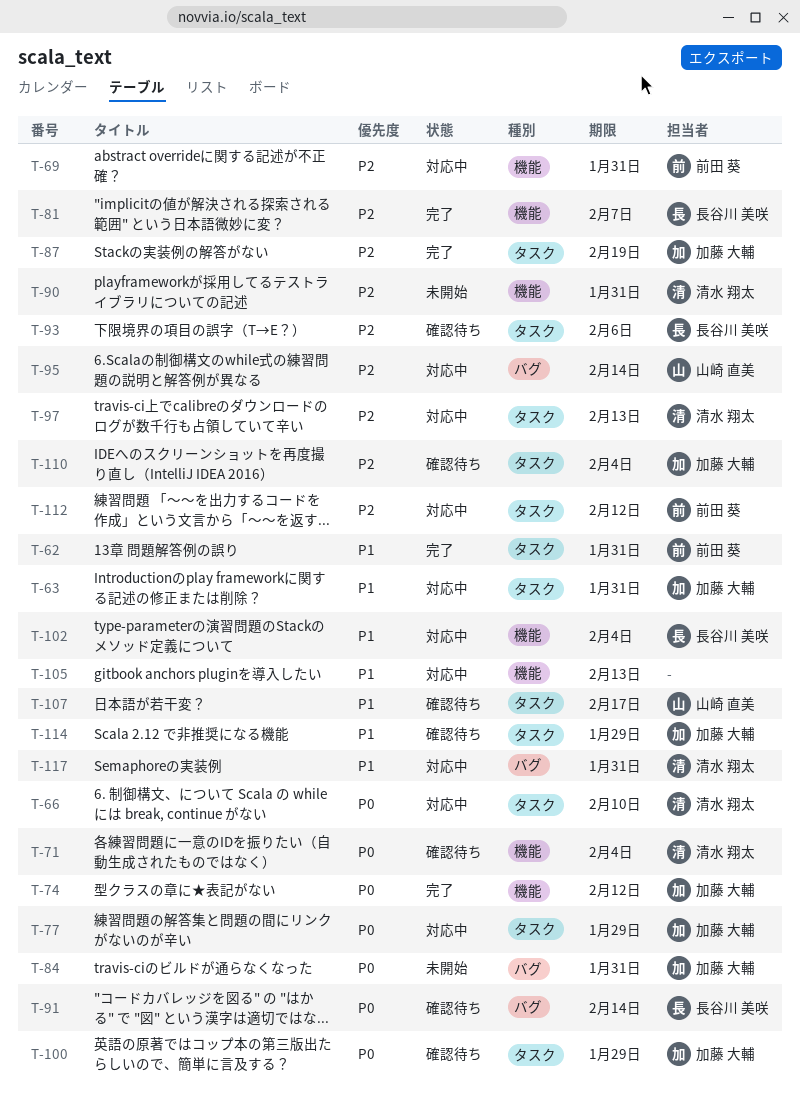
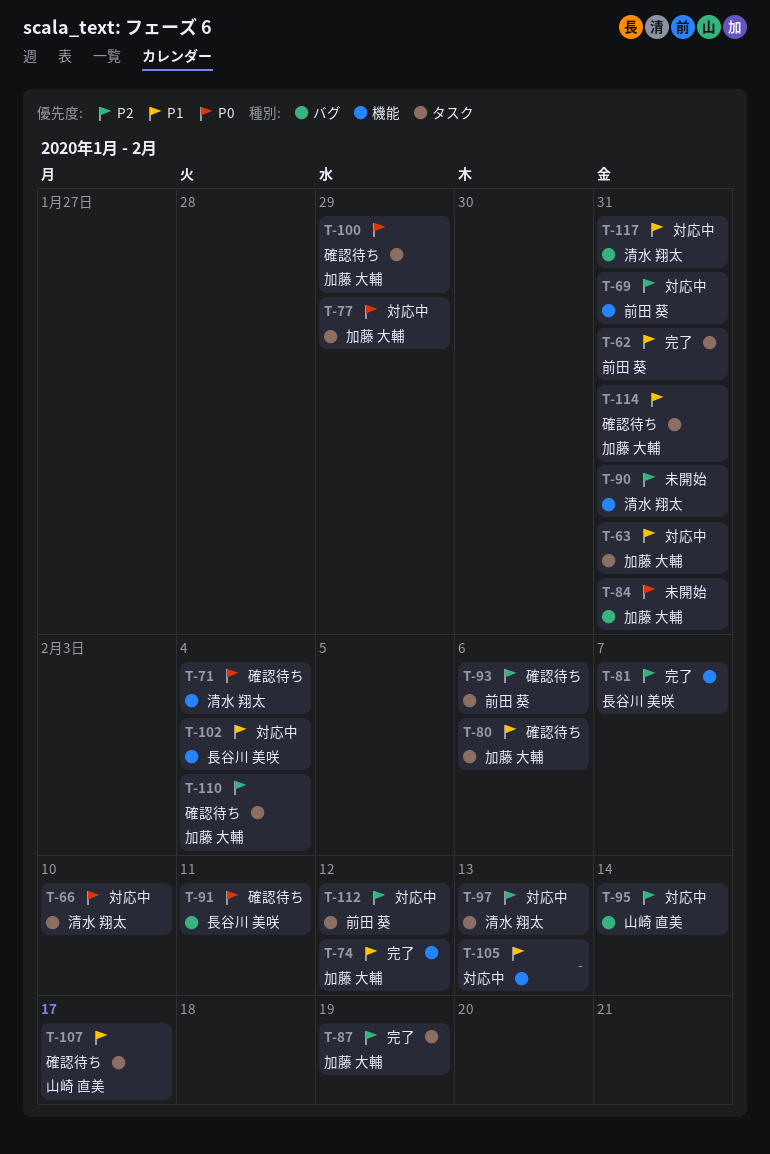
T-74, priority: P0 -> P1
T-80: none -> present
T-91, due: Feb 14 -> Feb 11
T-93, owner: 長谷川 美咲 -> 前田 葵
T-114, due: Jan 29 -> Jan 31

